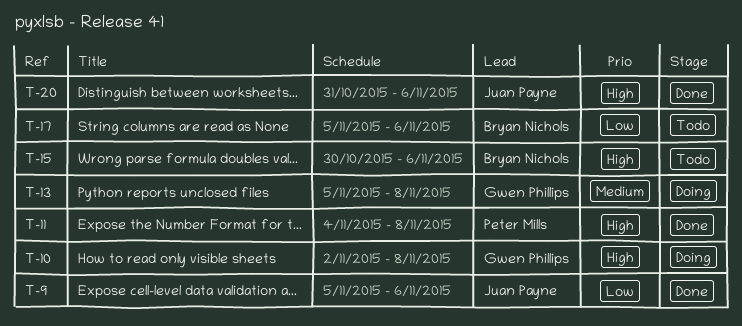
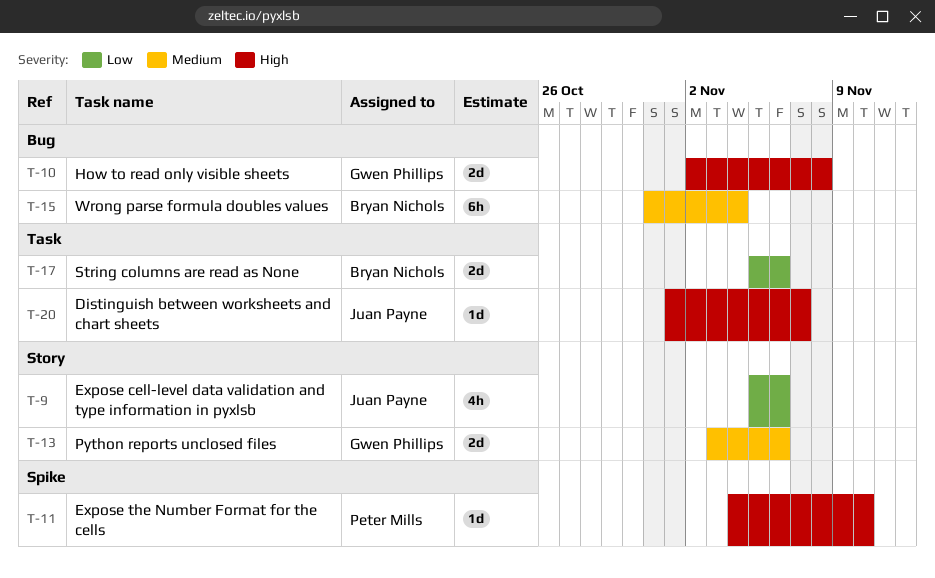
T-11, due: Nov 8 -> Nov 10
T-13, start: Nov 5 -> Nov 3
T-13, due: Nov 8 -> Nov 6
T-15, priority: High -> Medium
T-15, start: Oct 30 -> Oct 31
T-15, due: Nov 6 -> Nov 4
T-20, start: Oct 31 -> Nov 1
T-20, due: Nov 6 -> Nov 7

